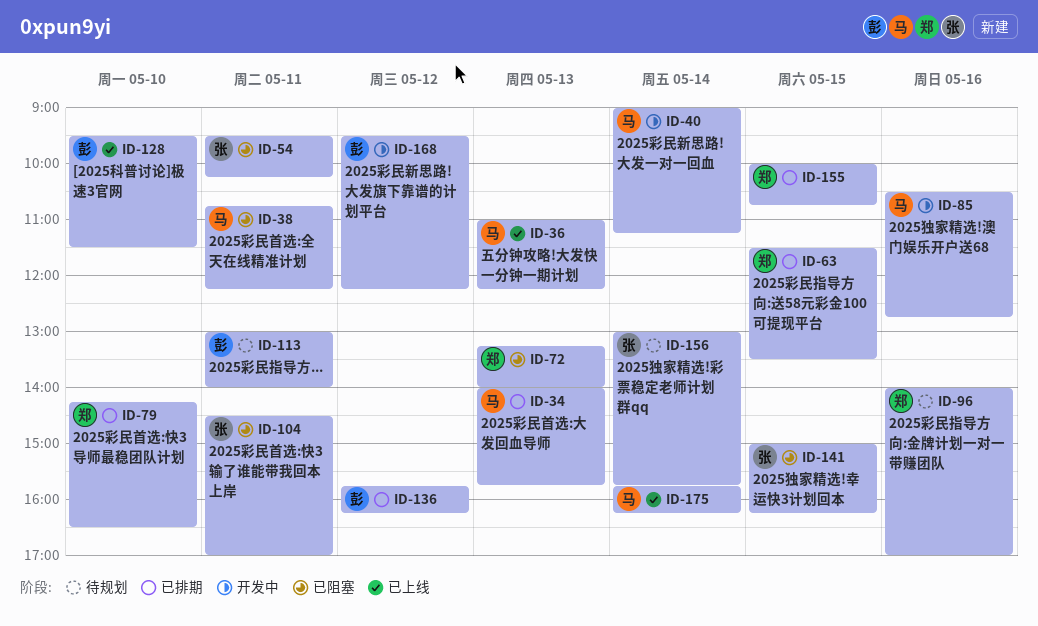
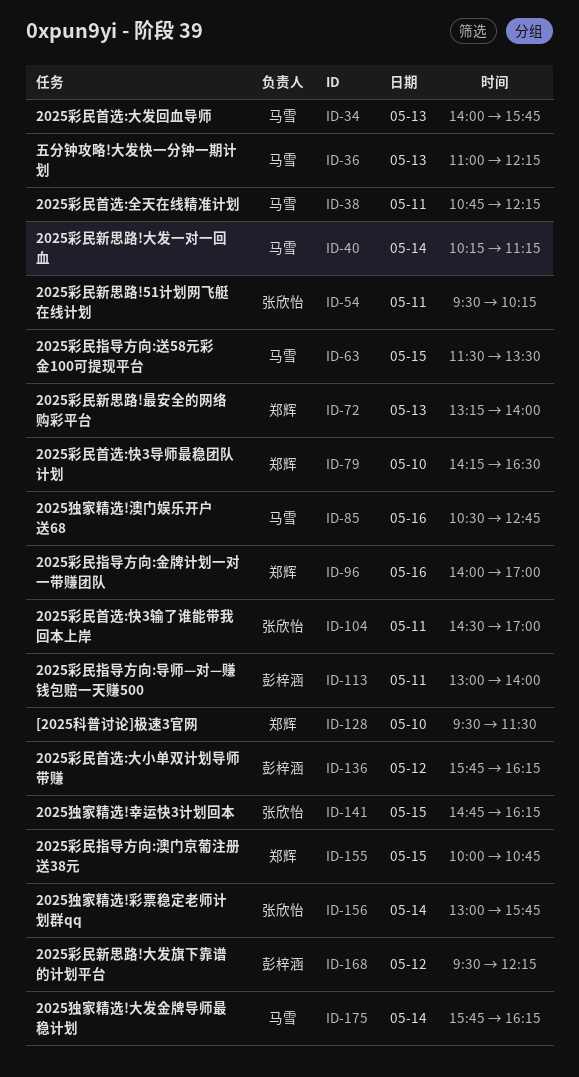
ID-40, begins: 09:00 -> 10:15
ID-63, owner: 郑辉 -> 马雪
ID-128, owner: 彭梓涵 -> 郑辉
ID-141, begins: 15:00 -> 14:45

